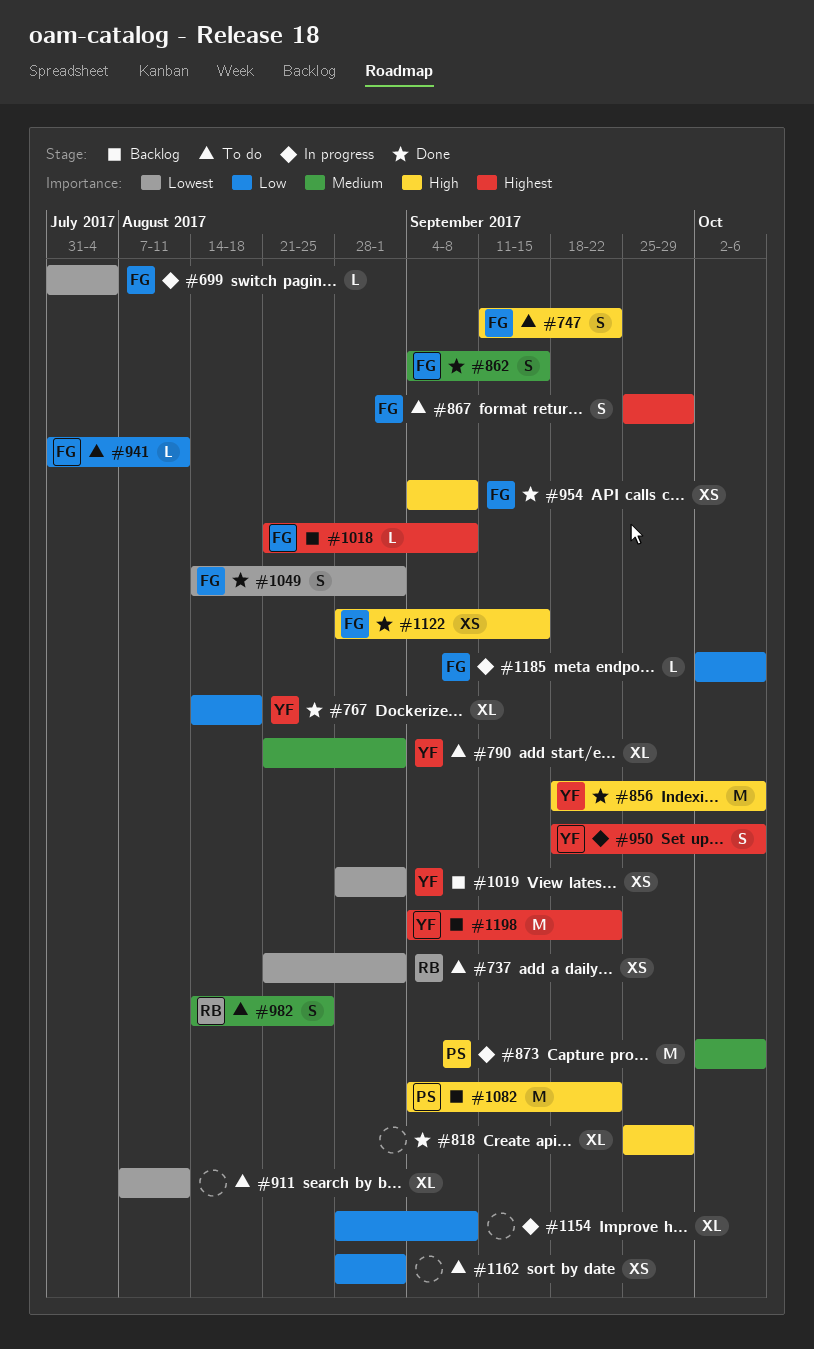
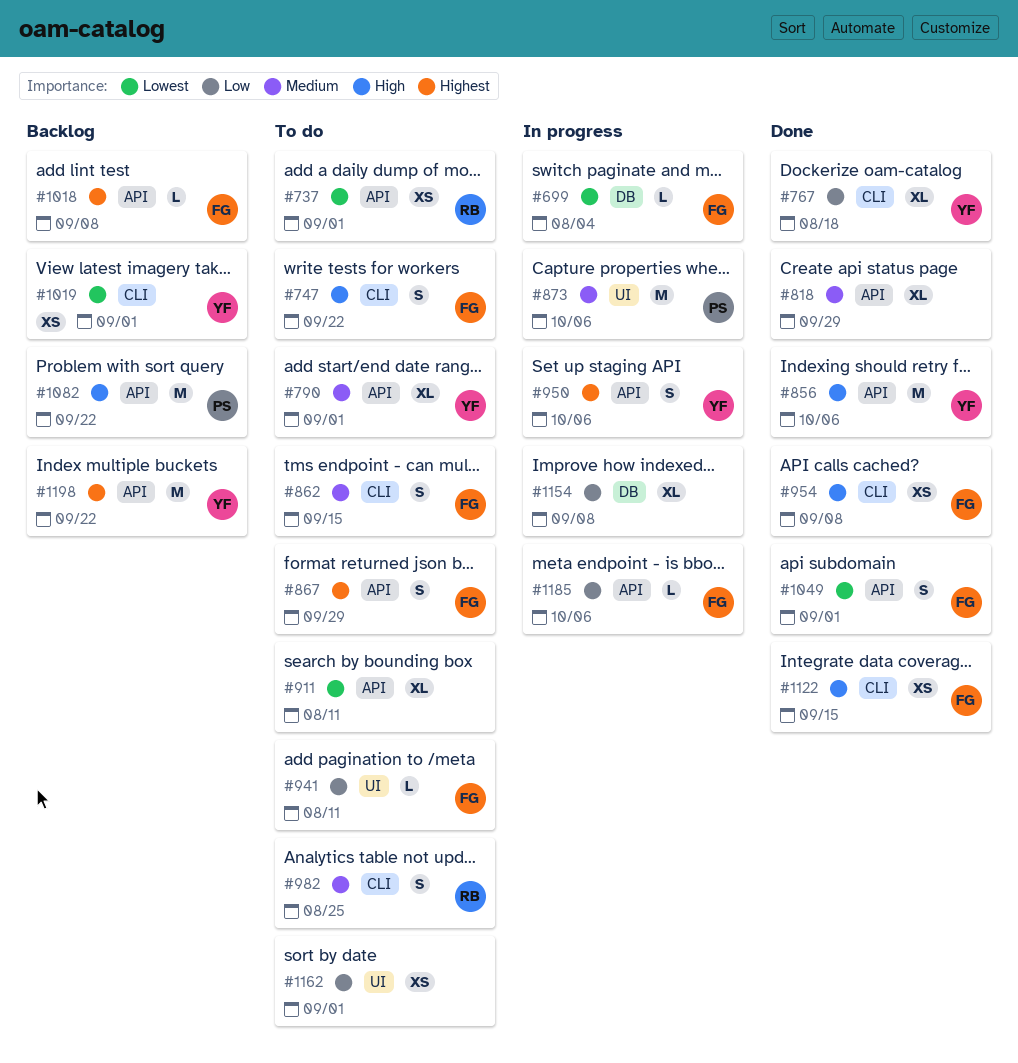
#818, priority: High -> Medium
#862, status: Done -> To do

